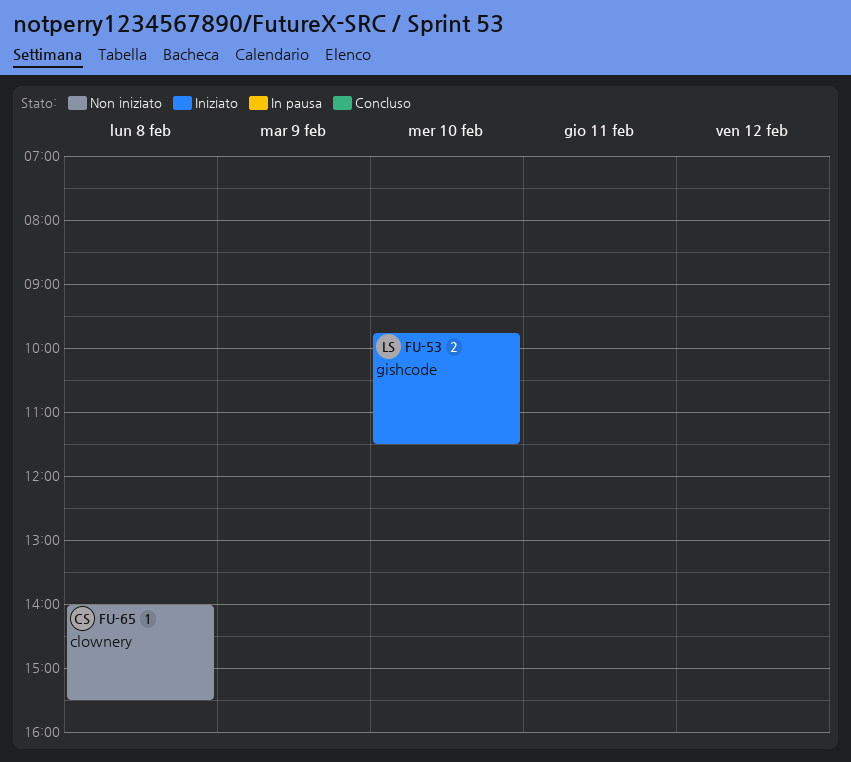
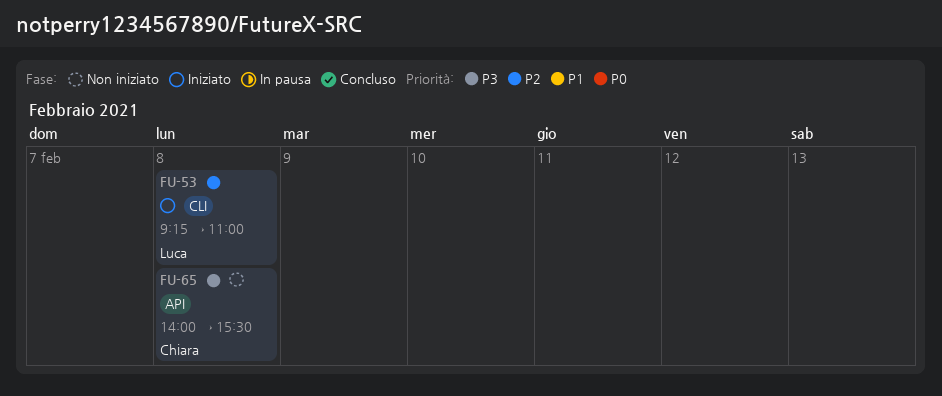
FU-53, day: Feb 10 -> Feb 8
FU-53, begins: 09:45 -> 09:15
FU-53, ends: 11:30 -> 11:00

